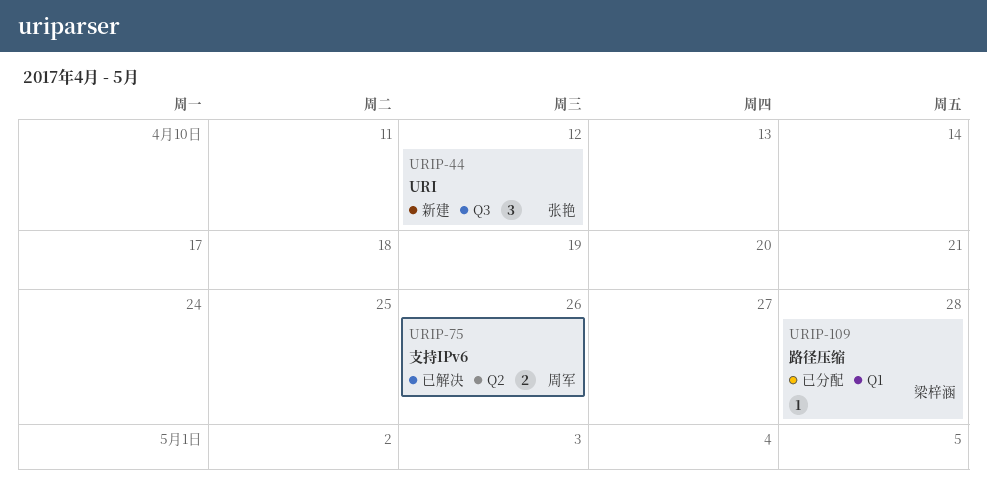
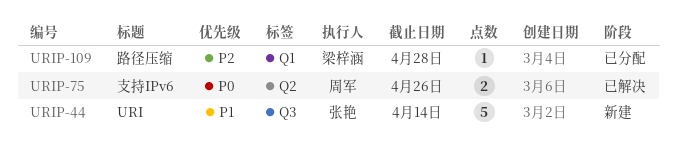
URIP-44, estimate: 3 -> 5
URIP-44, due: Apr 12 -> Apr 14

